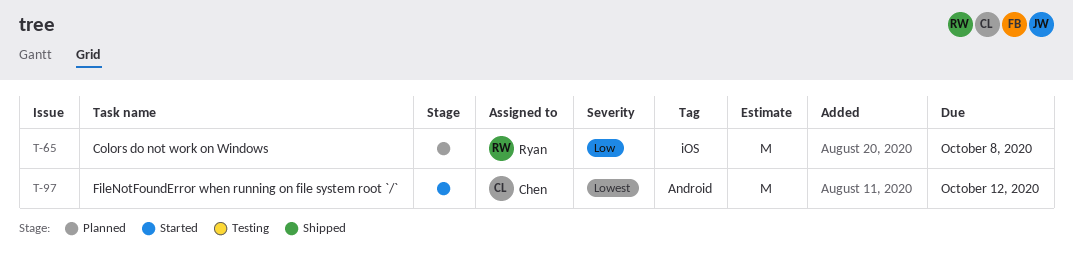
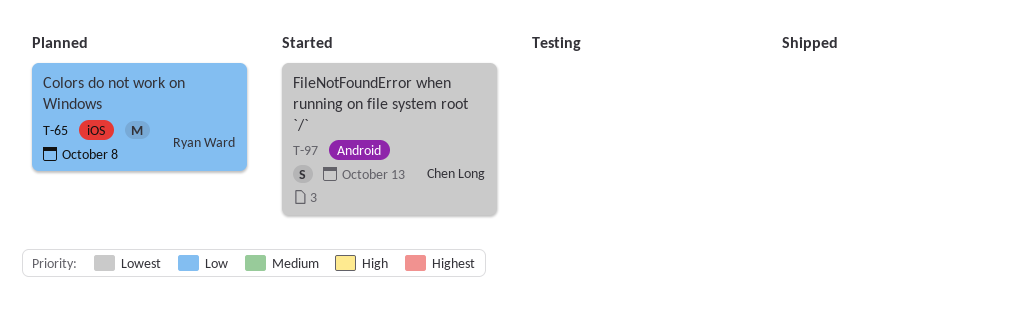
T-97, estimate: M -> S
T-97, due: Oct 12 -> Oct 13

